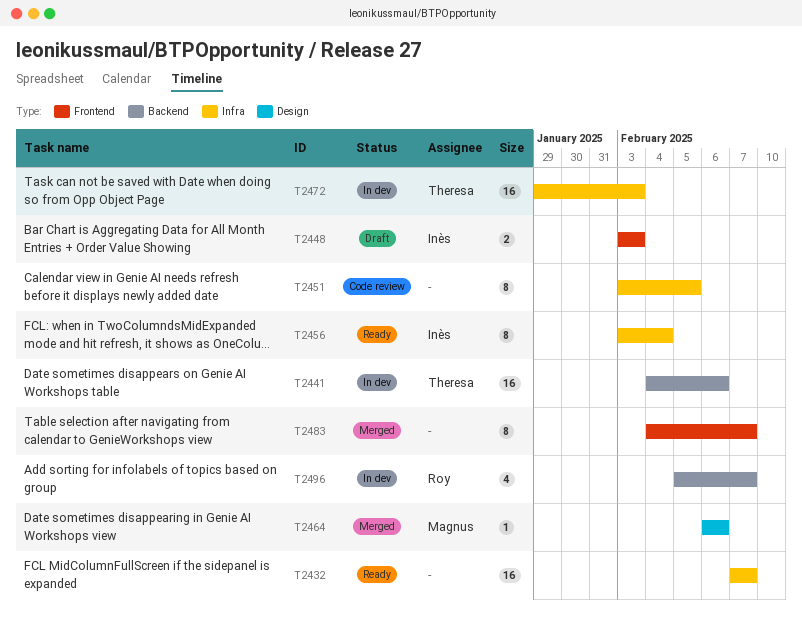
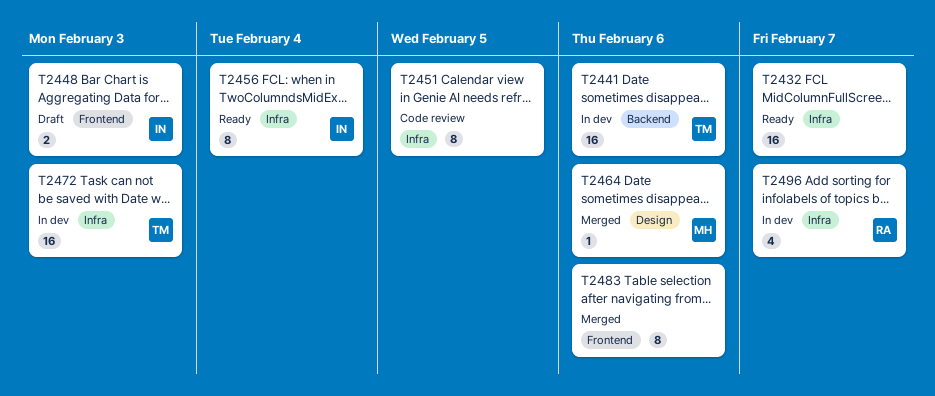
T2483, due: Feb 7 -> Feb 6
T2496, label: Backend -> Infra

